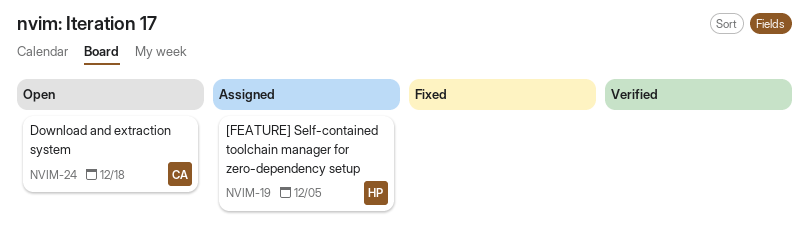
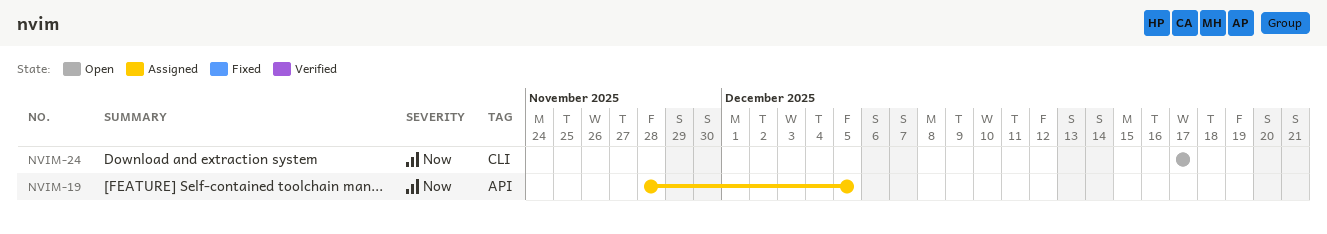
NVIM-24, due: Dec 18 -> Dec 17

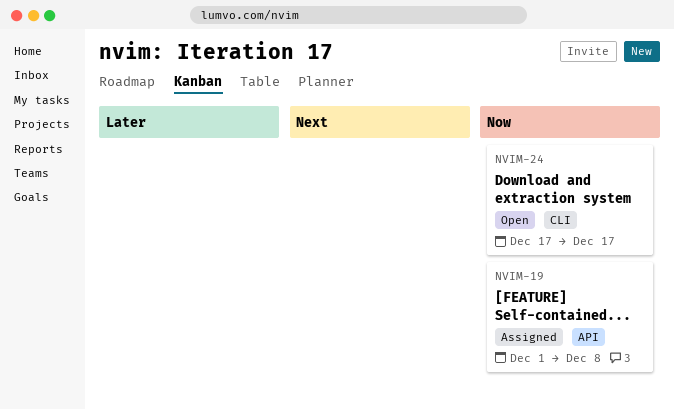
NVIM-19, start: Nov 28 -> Dec 1
NVIM-19, due: Dec 5 -> Dec 8

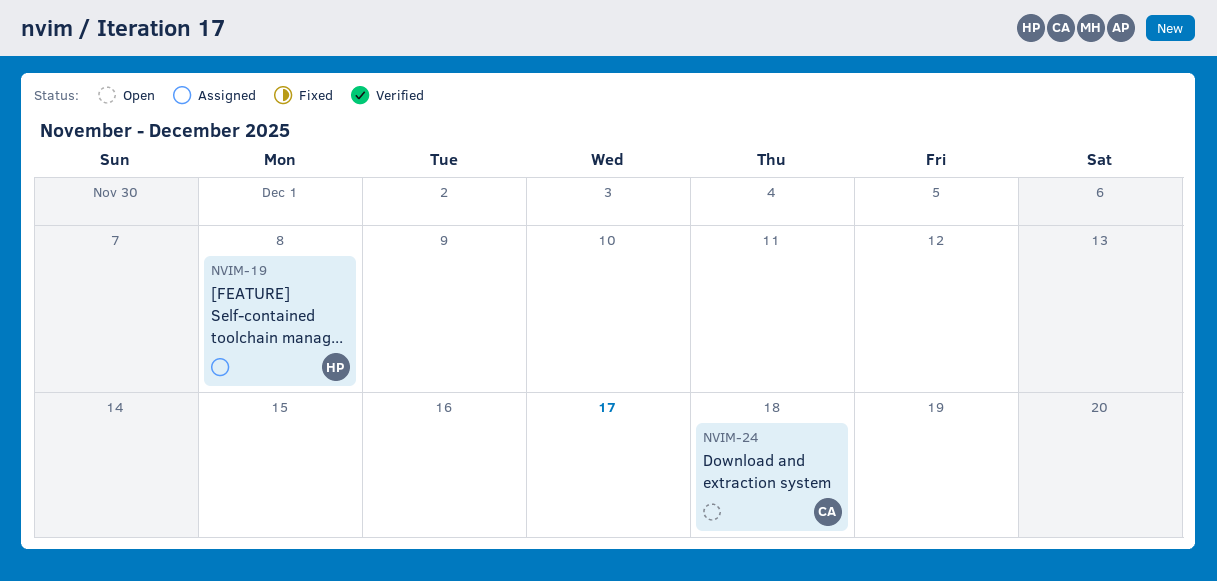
NVIM-24, due: Dec 17 -> Dec 18

